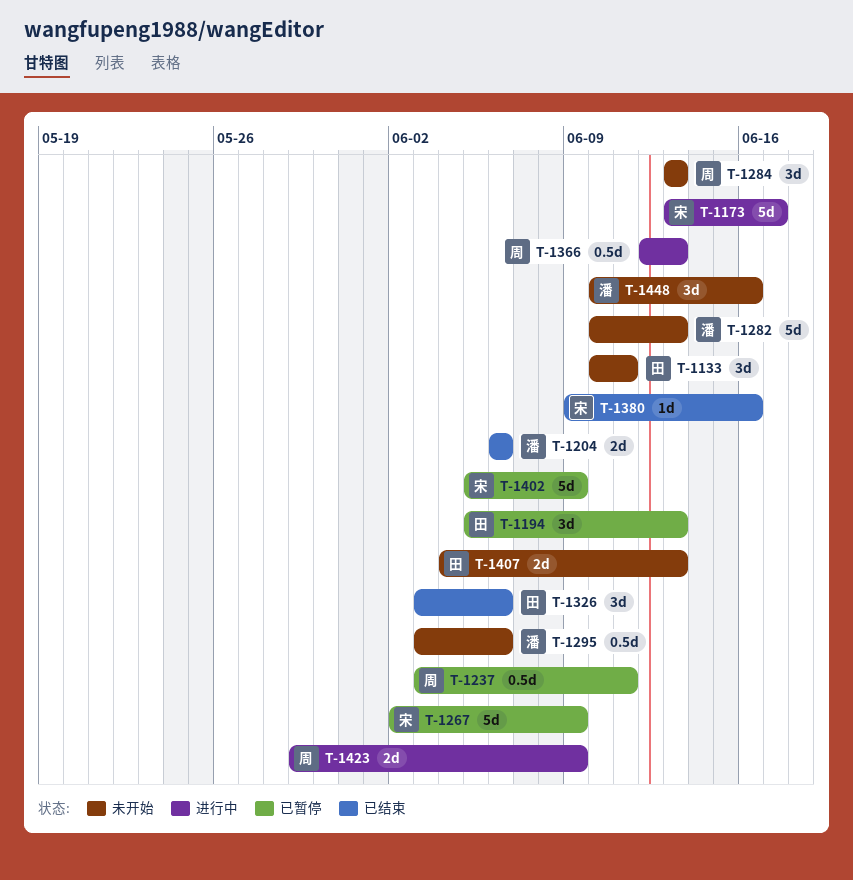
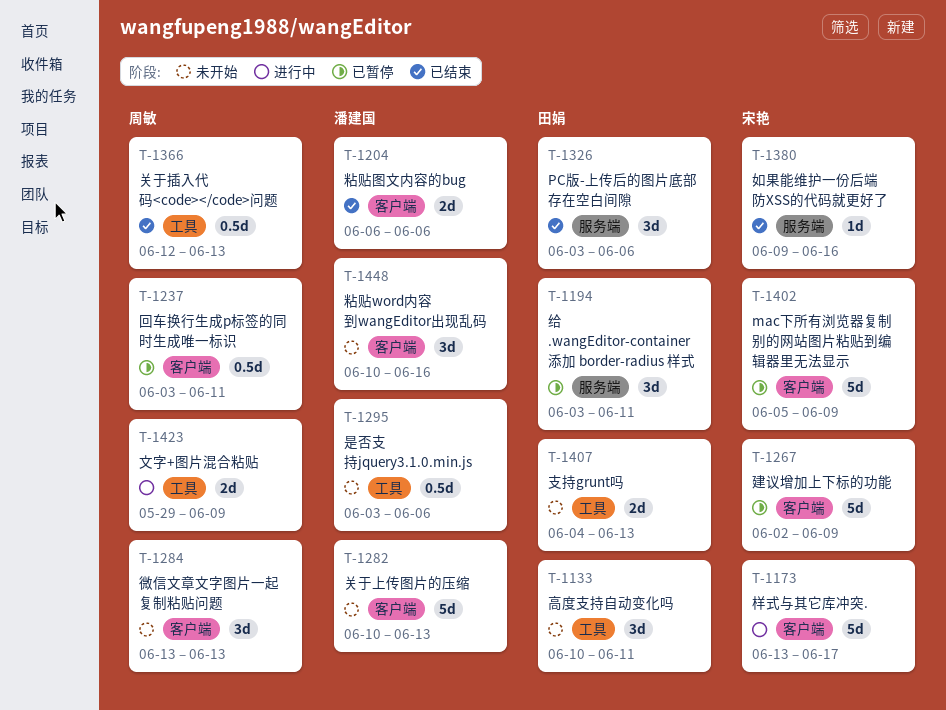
T-1194, start: Jun 5 -> Jun 3
T-1194, due: Jun 13 -> Jun 11
T-1366, status: 进行中 -> 已结束

